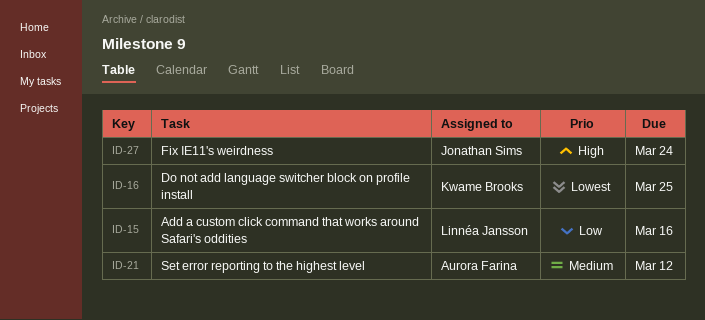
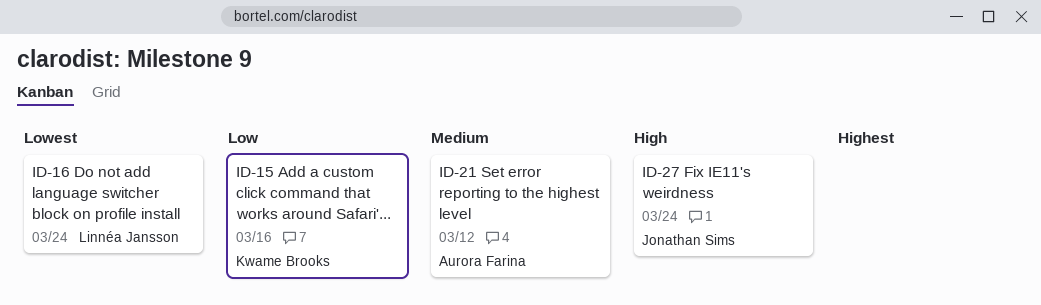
ID-15, owner: Linnéa Jansson -> Kwame Brooks
ID-16, owner: Kwame Brooks -> Linnéa Jansson
ID-16, due: Mar 25 -> Mar 24

